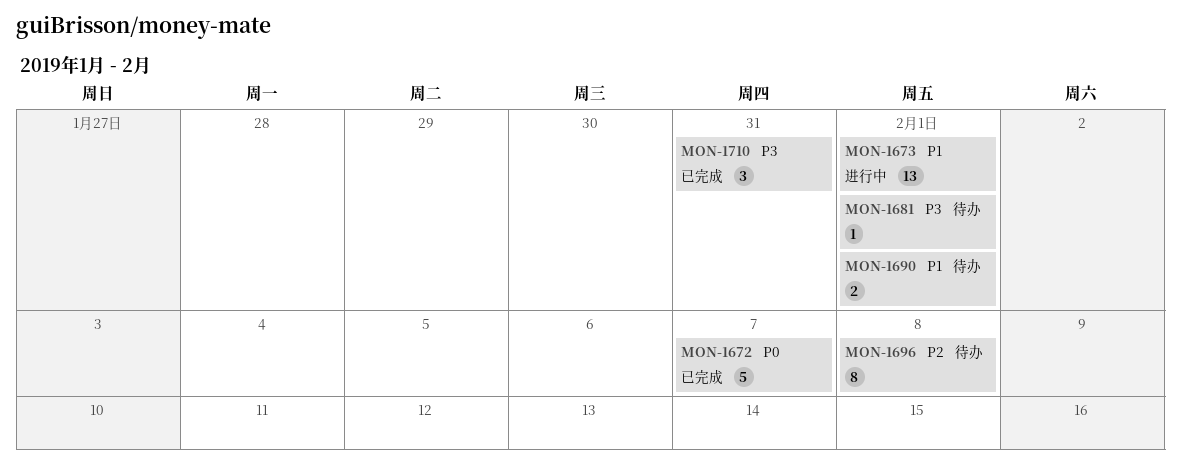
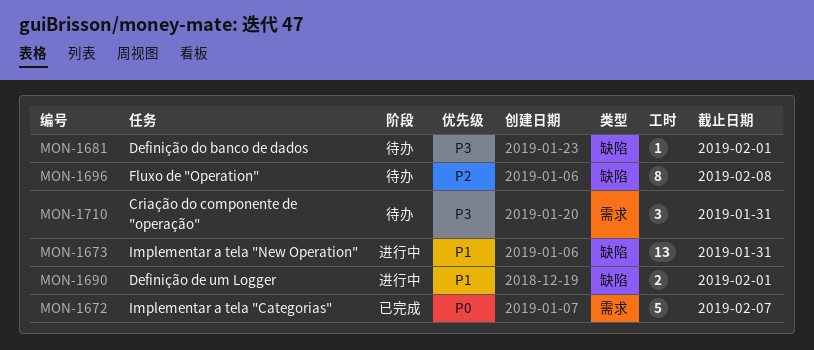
MON-1673, due: Feb 1 -> Jan 31
MON-1690, status: 待办 -> 进行中
MON-1710, status: 已完成 -> 待办

